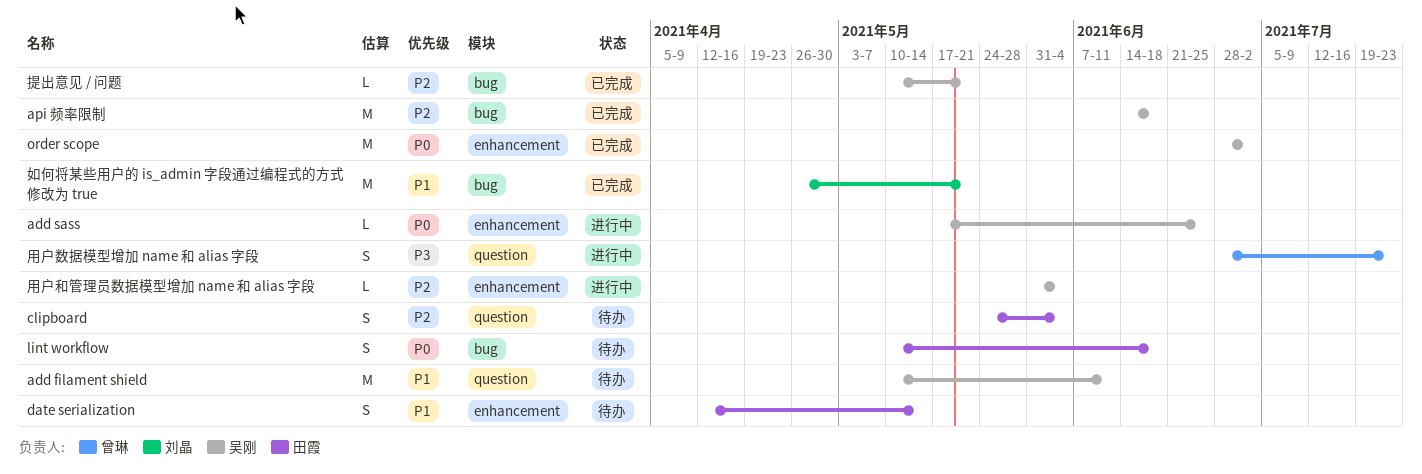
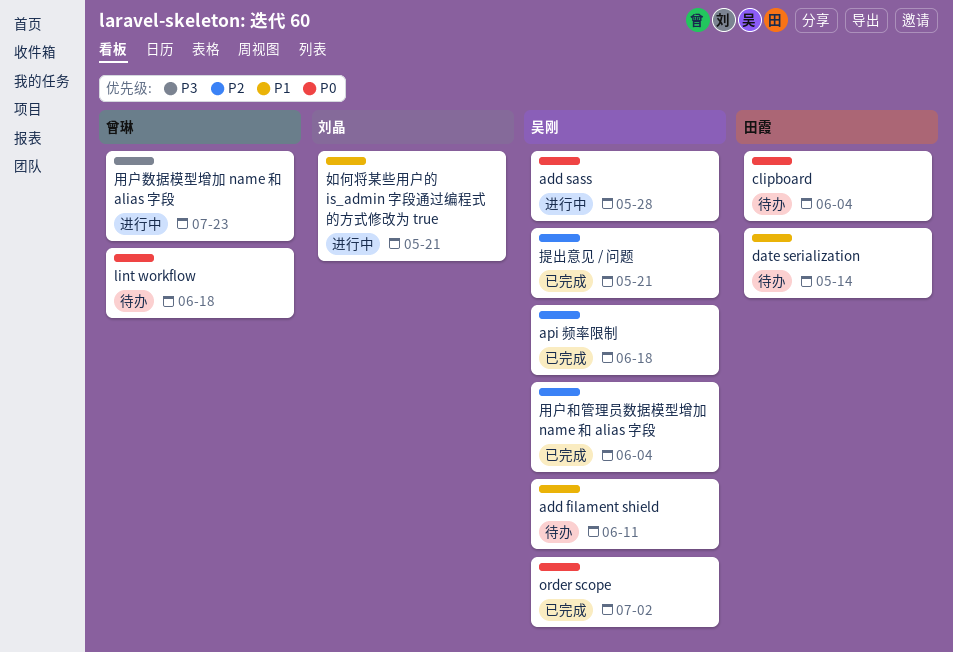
add sass, due: Jun 25 -> May 28
clipboard, priority: P2 -> P0
lint workflow, owner: 田霞 -> 曾琳
如何将某些用户的 is_admin 字段通过编程式的方式修改为 true, status: 已完成 -> 进行中
用户和管理员数据模型增加 name 和 alias 字段, status: 进行中 -> 已完成

